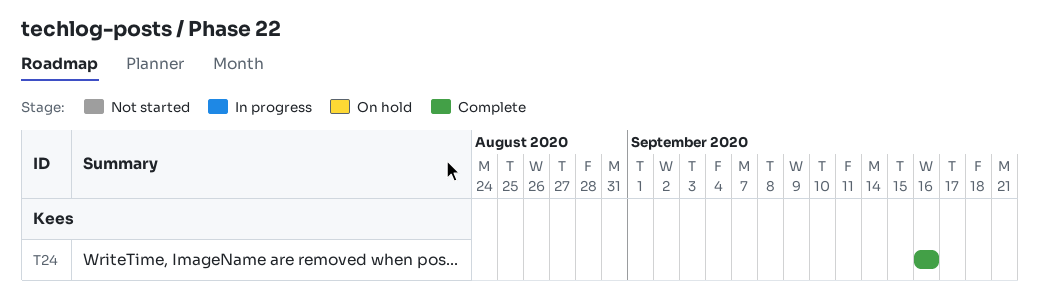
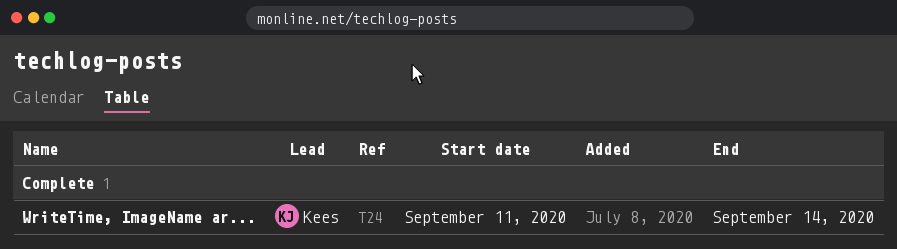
T24, start: Sep 16 -> Sep 11
T24, due: Sep 16 -> Sep 14

